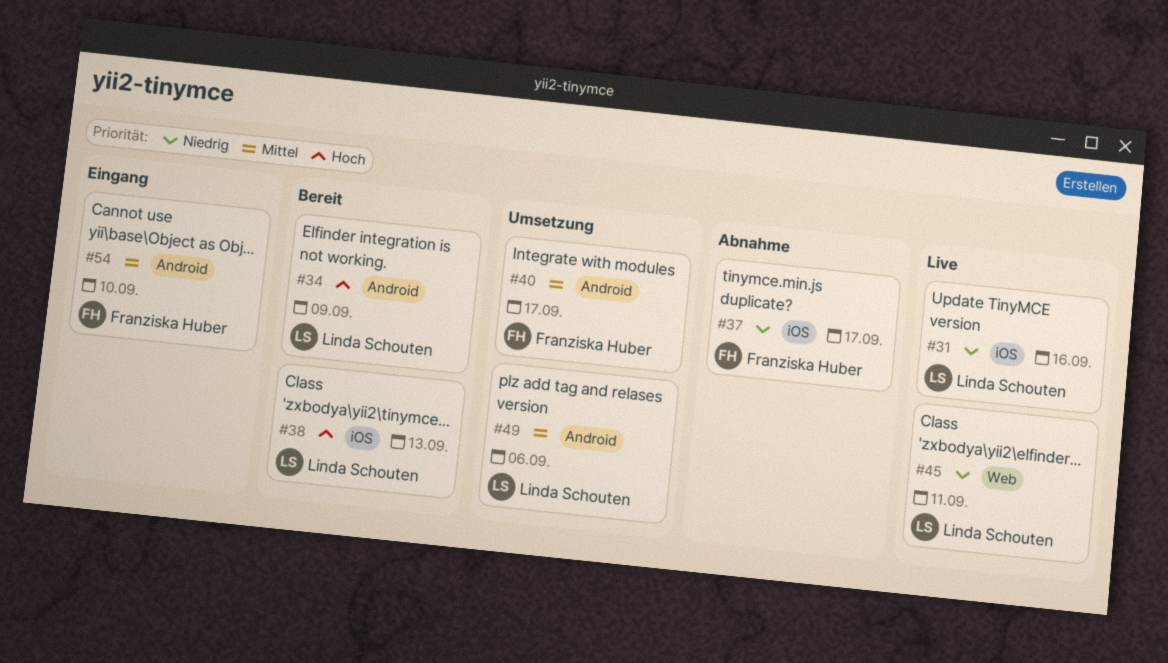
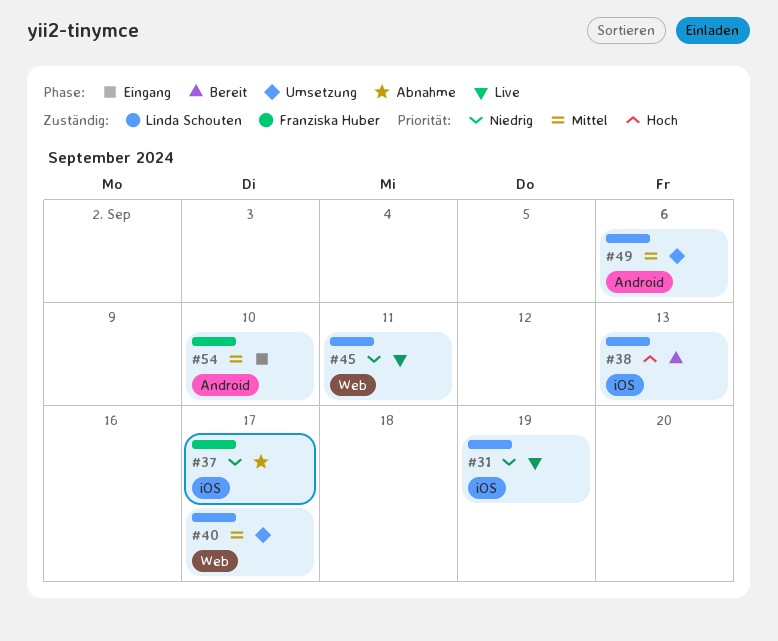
#31, due: Sep 16 -> Sep 19
#34: present -> none
#40, owner: Franziska Huber -> Linda Schouten
#40, label: Android -> Web

